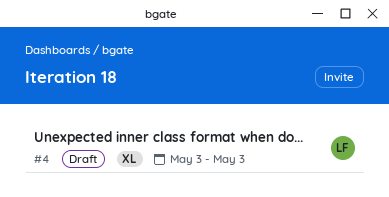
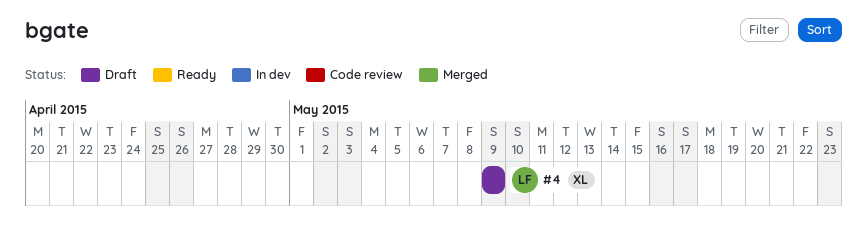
#4, start: May 3 -> May 9
#4, due: May 3 -> May 9

